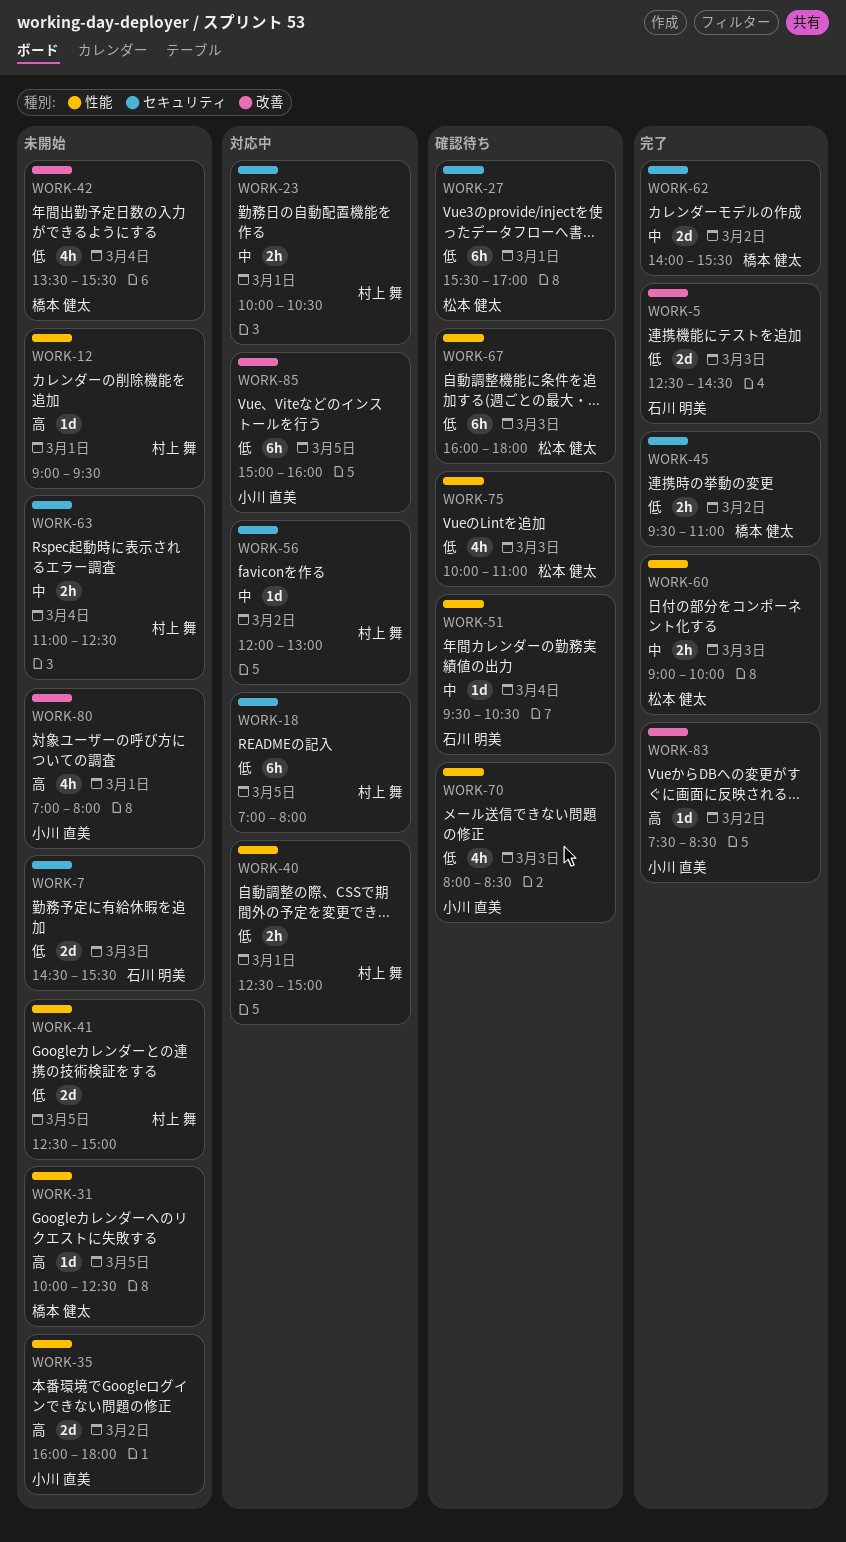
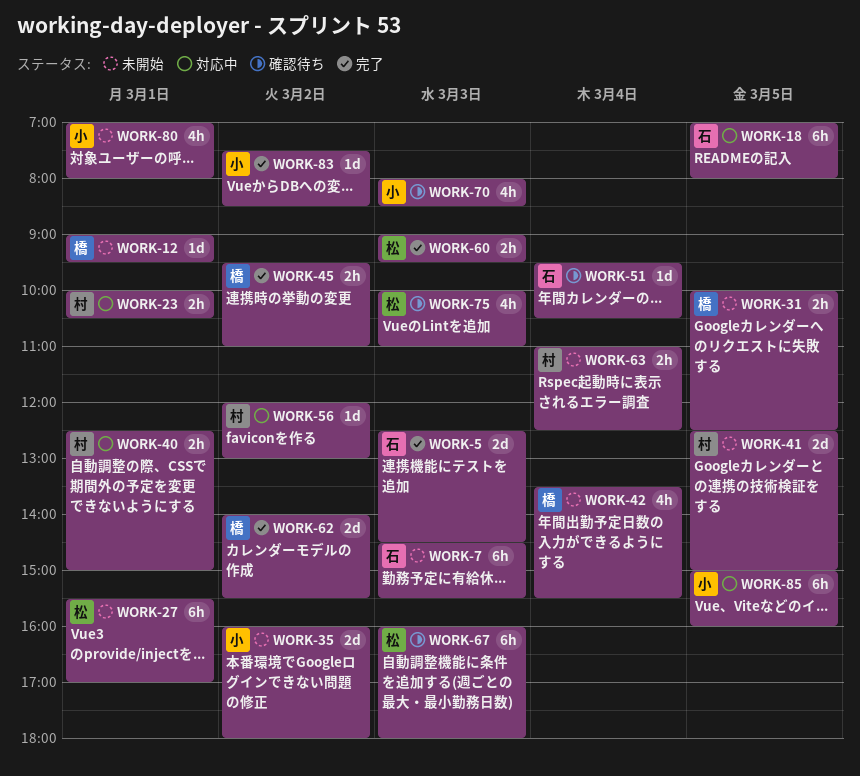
WORK-7, estimate: 2d -> 6h
WORK-12, owner: 村上 舞 -> 橋本 健太
WORK-18, owner: 村上 舞 -> 石川 明美
WORK-27, status: 確認待ち -> 未開始
WORK-31, estimate: 1d -> 2h
WORK-60, ends: 10:00 -> 09:30

